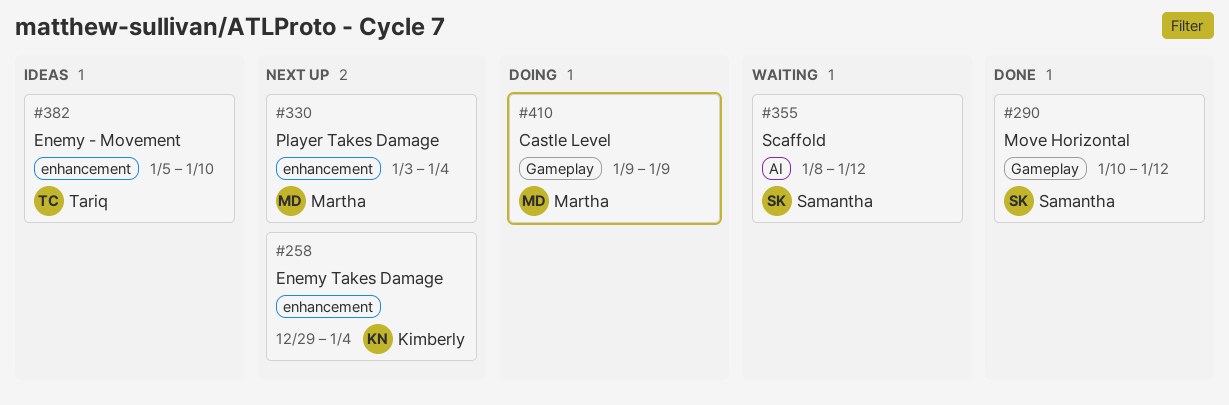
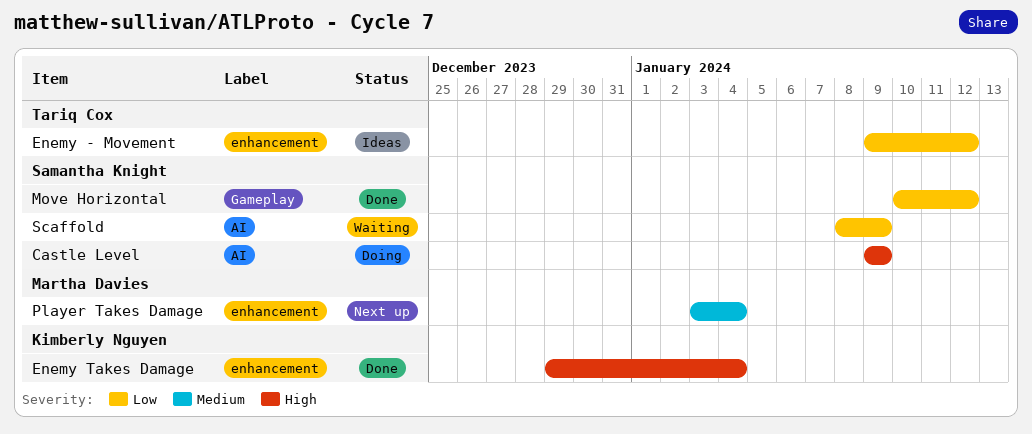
Castle Level, owner: Martha Davies -> Samantha Knight
Castle Level, label: Gameplay -> AI
Enemy - Movement, start: Jan 5 -> Jan 9
Enemy - Movement, due: Jan 10 -> Jan 12
Enemy Takes Damage, status: Next up -> Done
Scaffold, due: Jan 12 -> Jan 9

